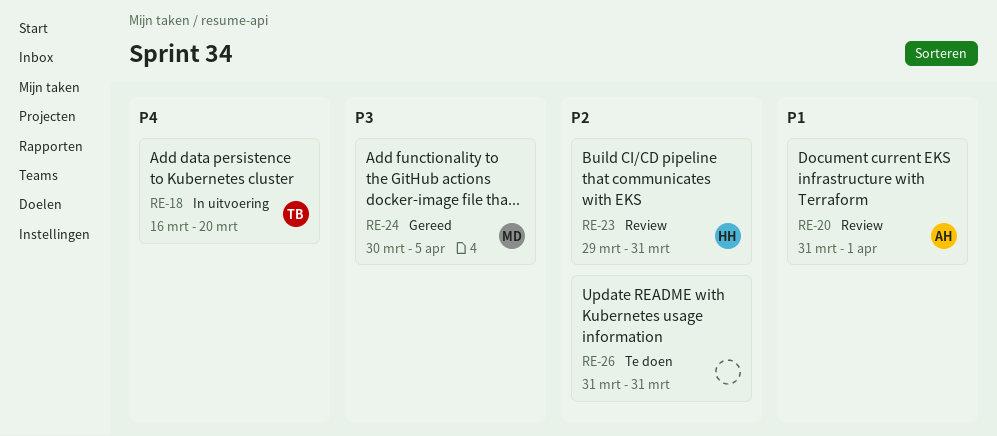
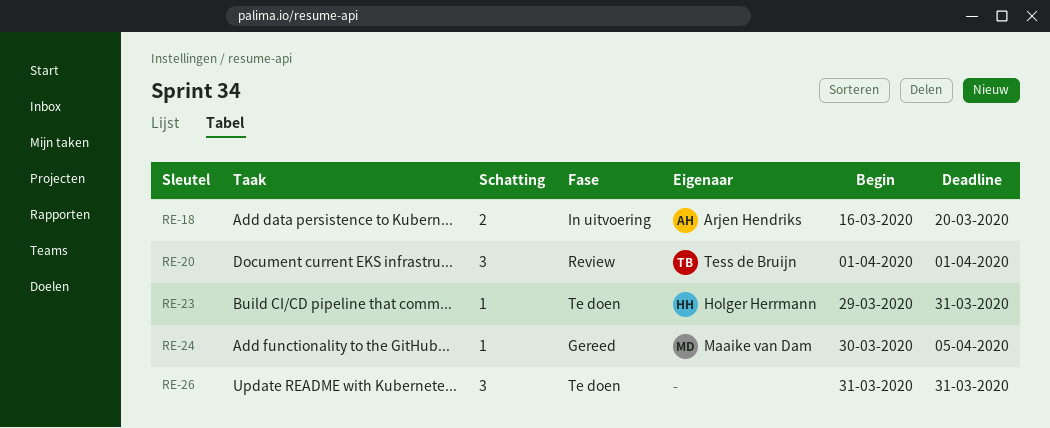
RE-18, owner: Tess de Bruijn -> Arjen Hendriks
RE-20, owner: Arjen Hendriks -> Tess de Bruijn
RE-20, start: Mar 31 -> Apr 1
RE-23, status: Review -> Te doen

